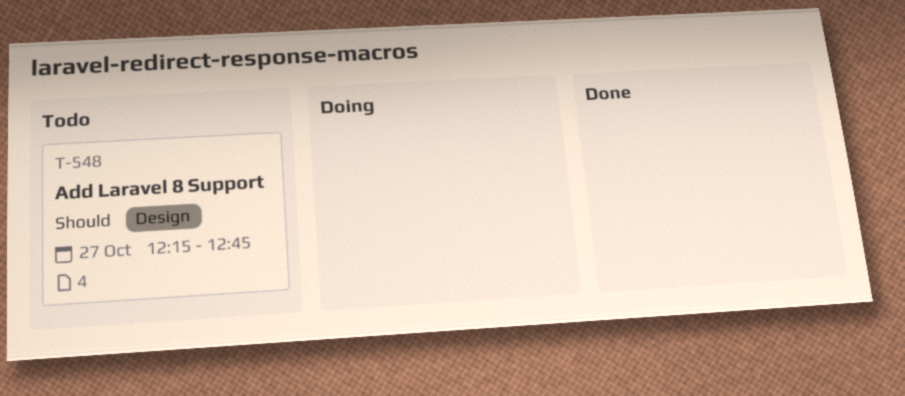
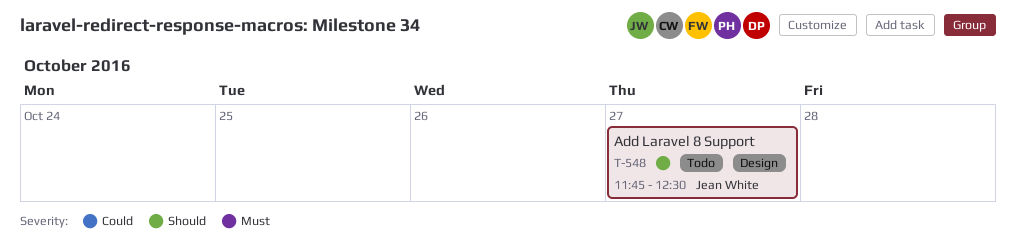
T-548, begins: 12:15 -> 11:45
T-548, ends: 12:45 -> 12:30

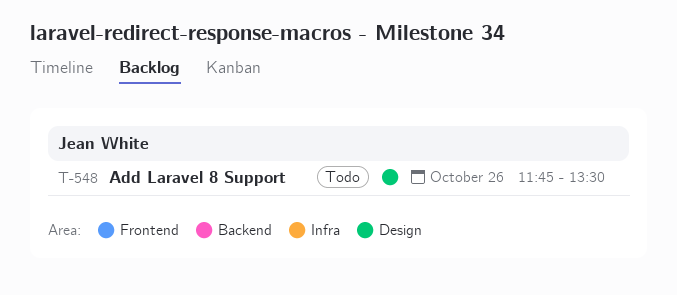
T-548, day: Oct 27 -> Oct 26
T-548, ends: 12:30 -> 13:30

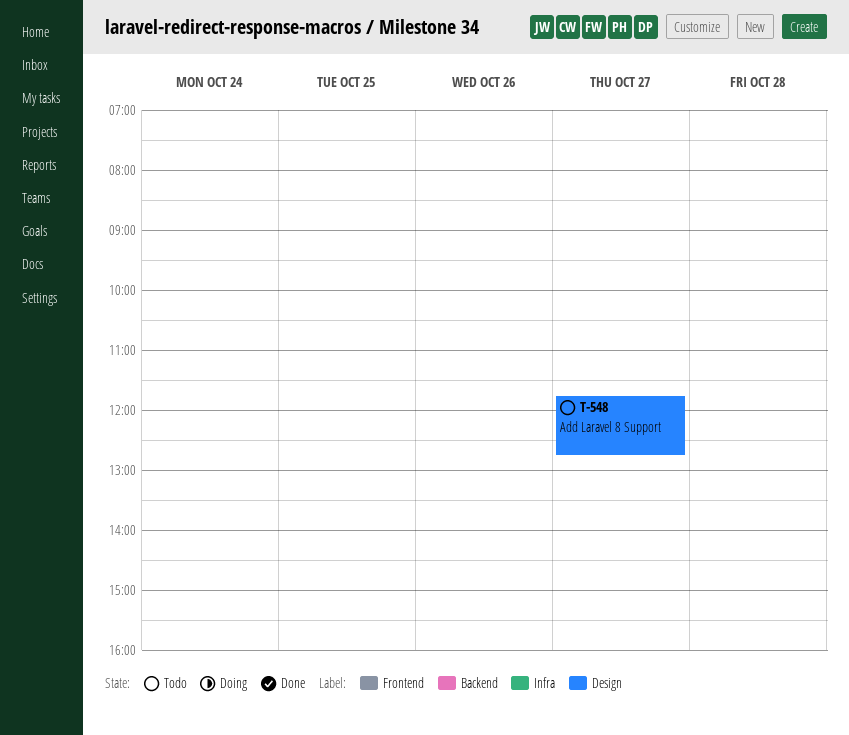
T-548, day: Oct 26 -> Oct 27
T-548, ends: 13:30 -> 12:45

